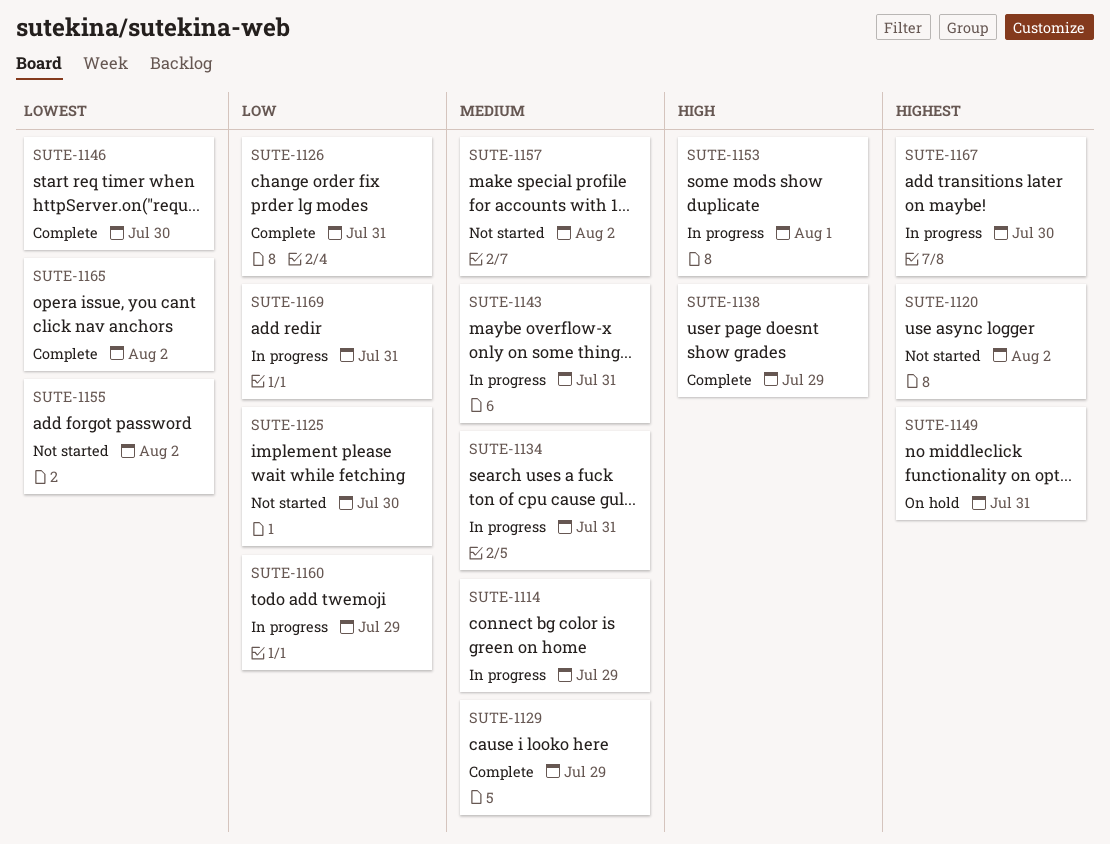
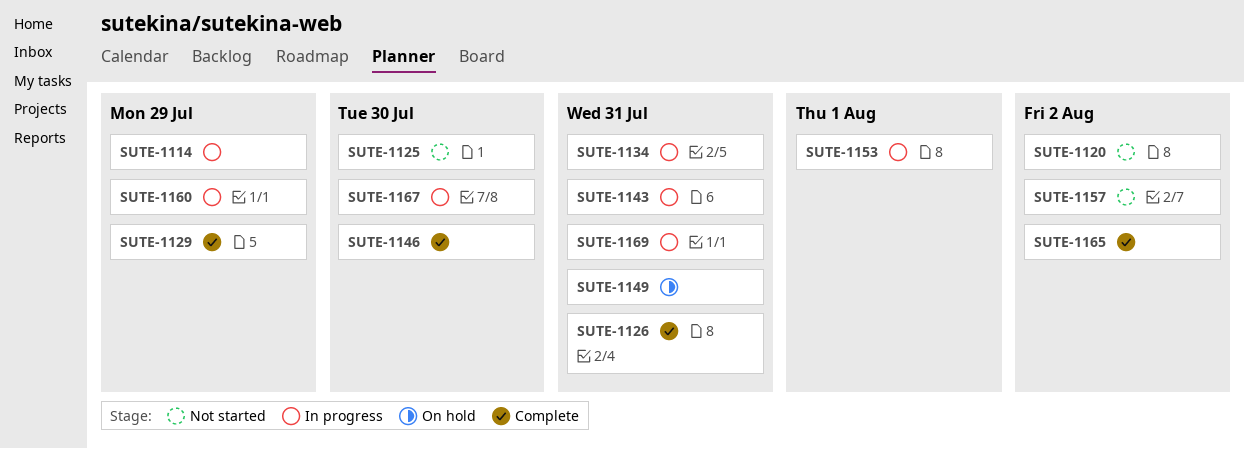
SUTE-1138: present -> none
SUTE-1155: present -> none

